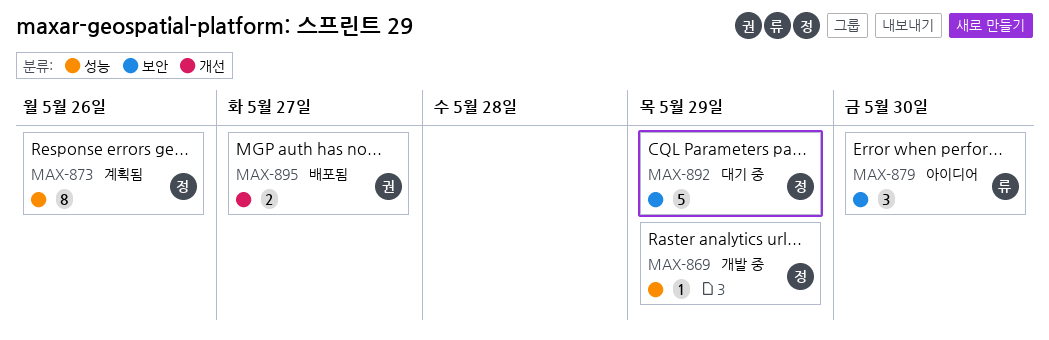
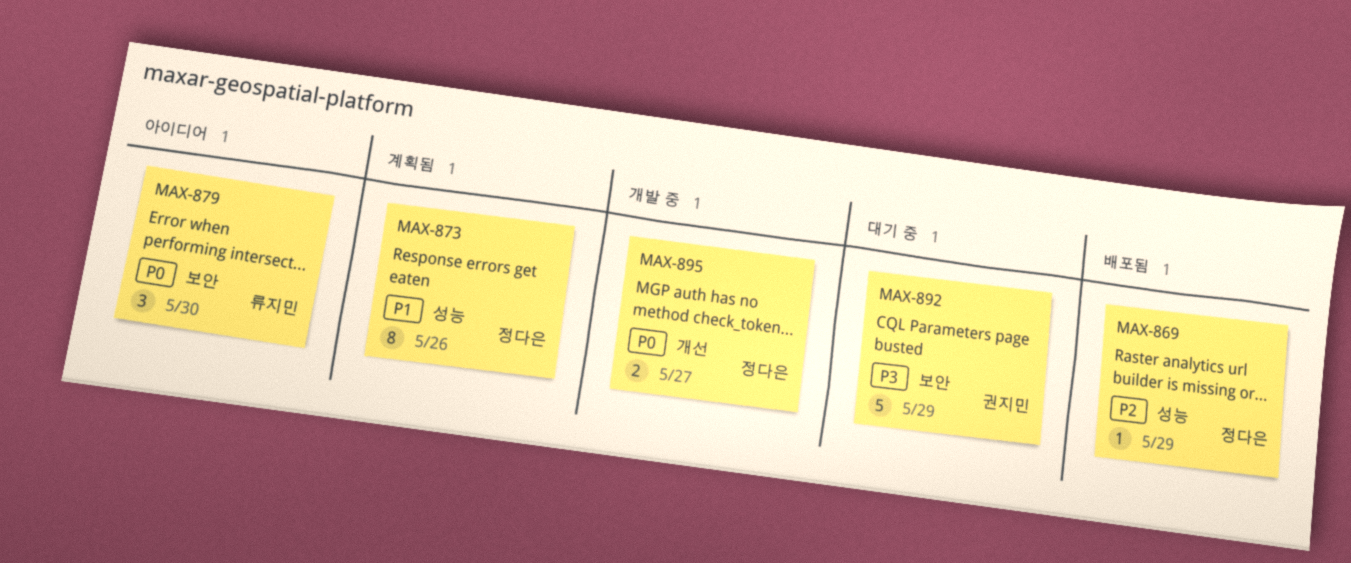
MAX-869, status: 개발 중 -> 배포됨
MAX-892, owner: 정다은 -> 권지민
MAX-895, status: 배포됨 -> 개발 중
MAX-895, owner: 권지민 -> 정다은

